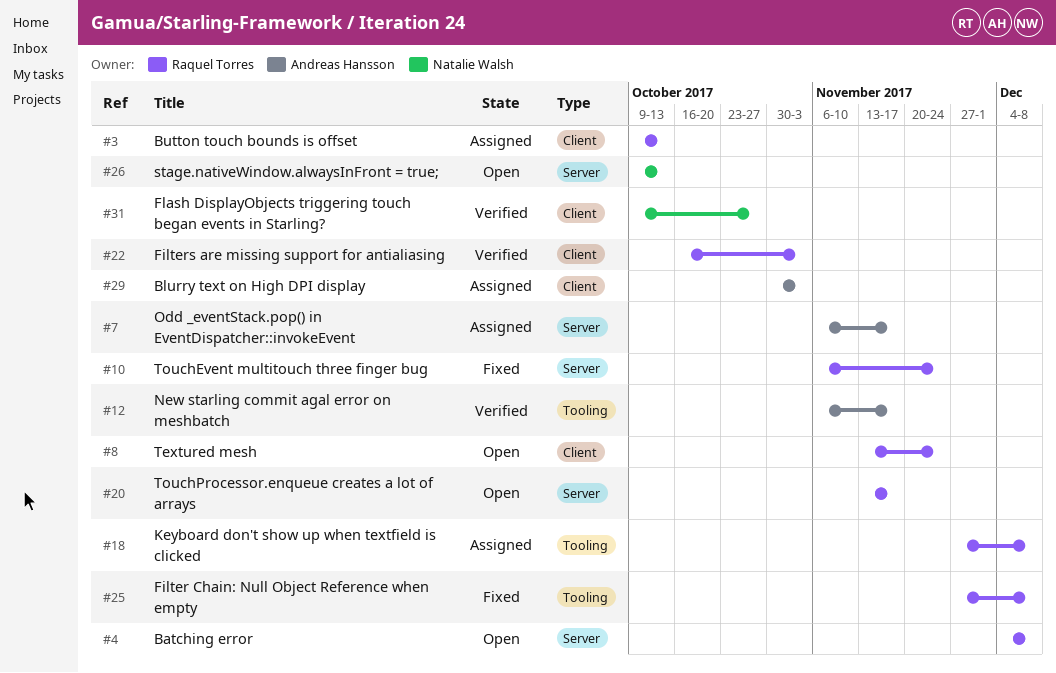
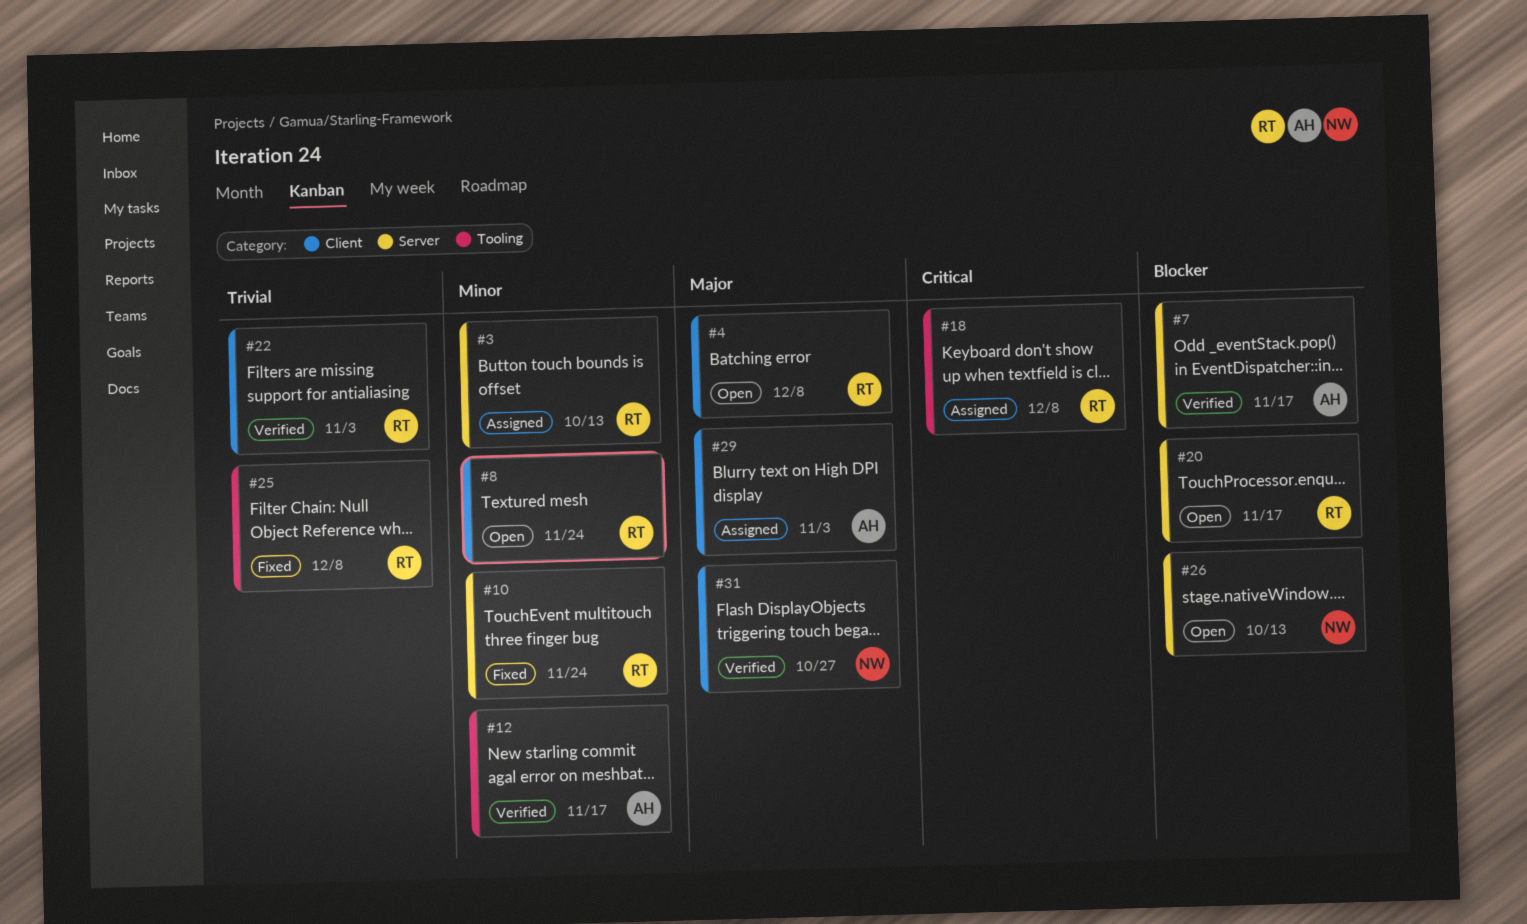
#3, label: Client -> Server
#4, label: Server -> Client
#7, status: Assigned -> Verified

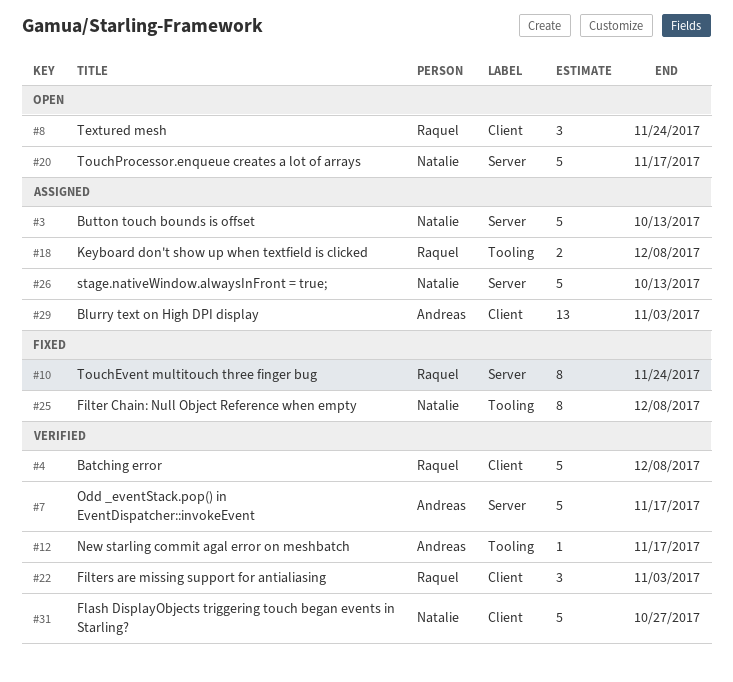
#3, owner: Raquel -> Natalie
#4, status: Open -> Verified
#20, owner: Raquel -> Natalie
#25, owner: Raquel -> Natalie
#26, status: Open -> Assigned

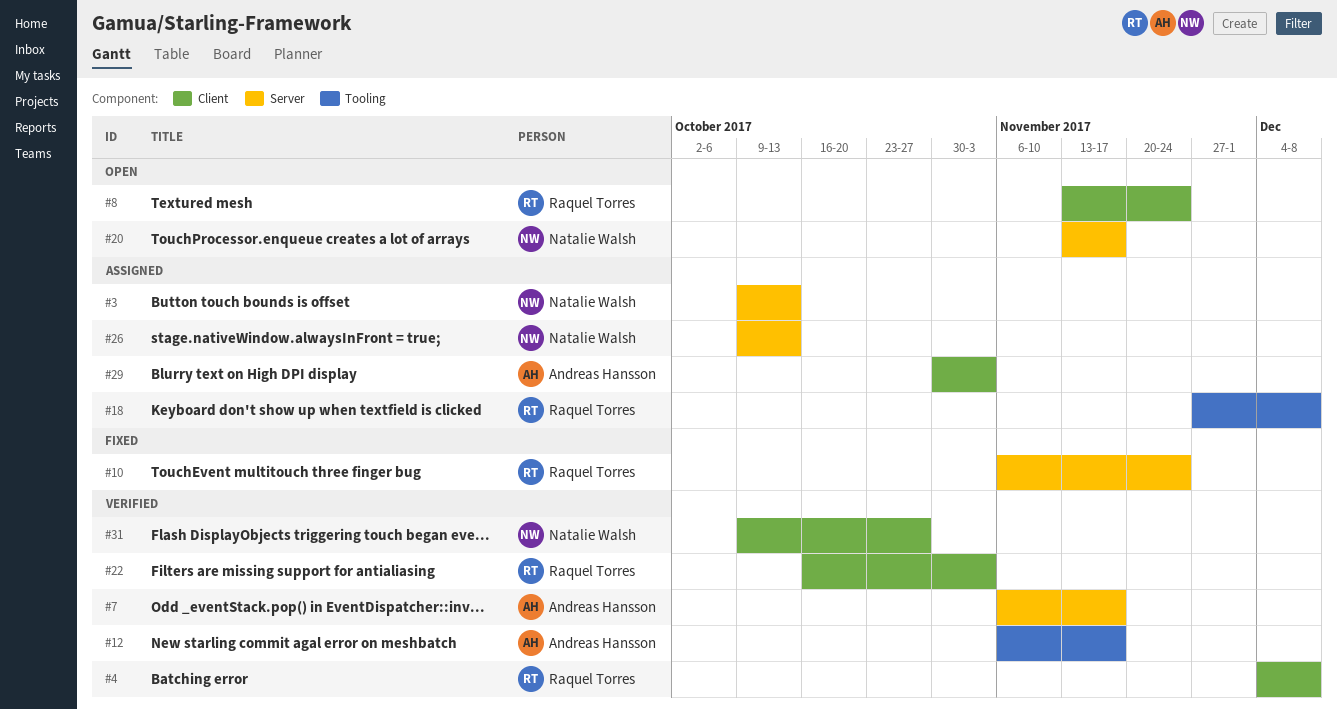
#25: present -> none

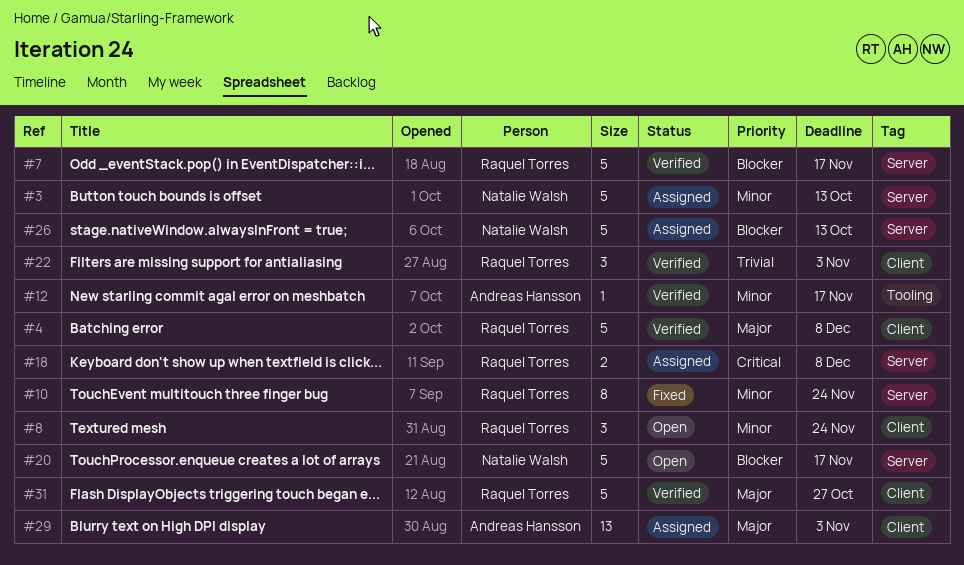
#7, owner: Andreas Hansson -> Raquel Torres
#18, label: Tooling -> Server
#31, owner: Natalie Walsh -> Raquel Torres

